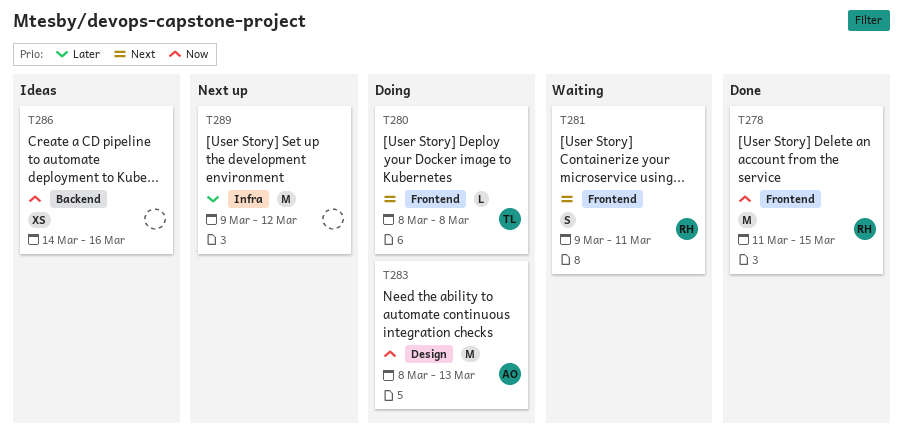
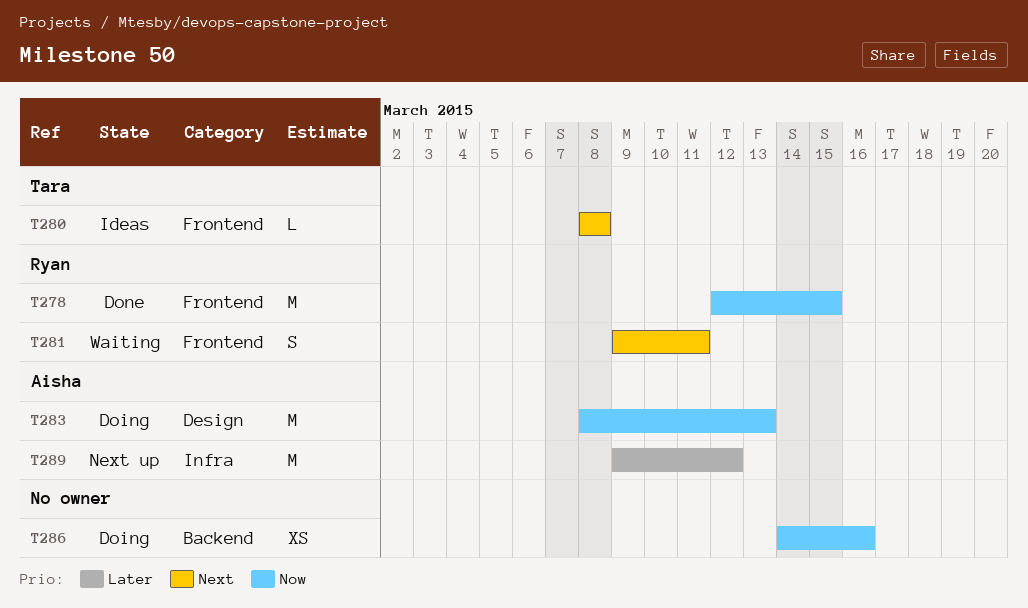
T278, start: Mar 11 -> Mar 12
T280, status: Doing -> Ideas
T286, status: Ideas -> Doing
T289, owner: none -> Aisha

